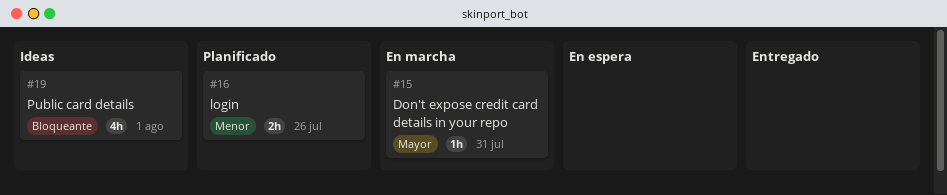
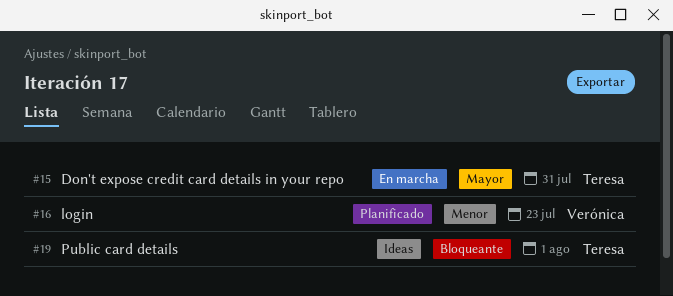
#16, due: Jul 26 -> Jul 23

